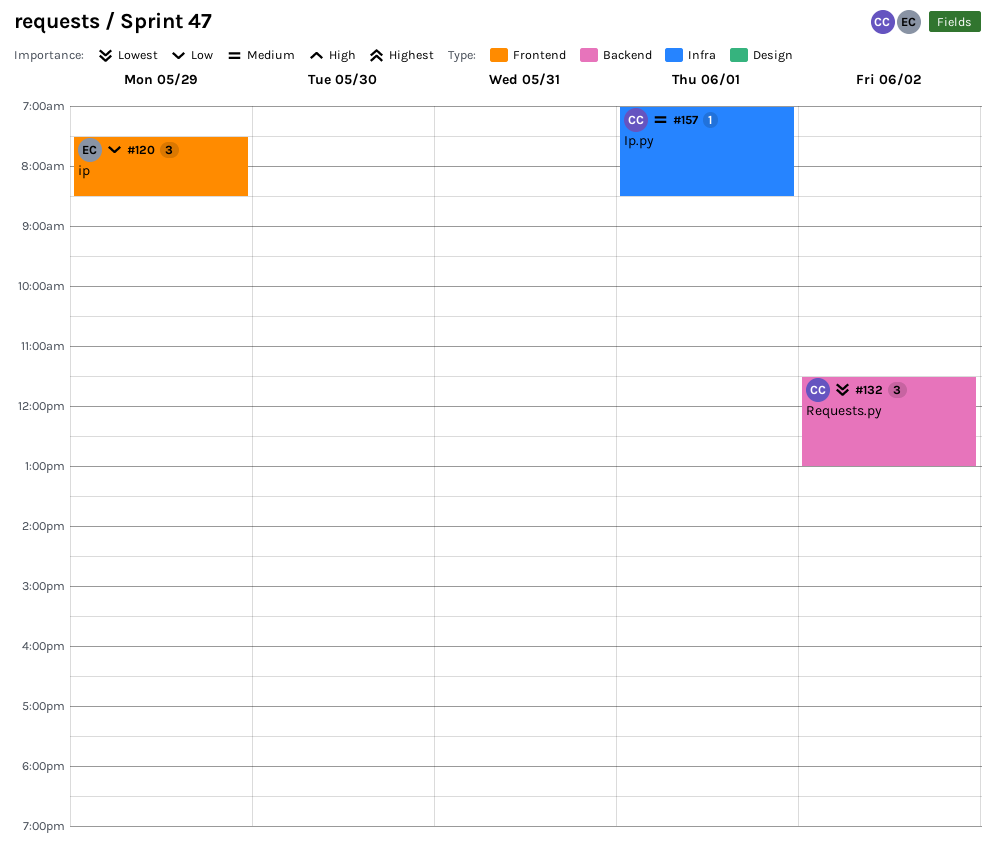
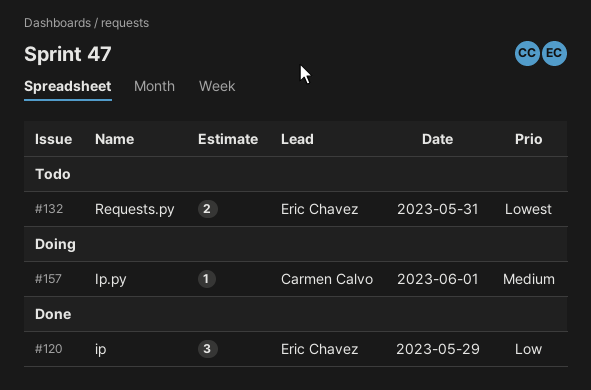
#132, owner: Carmen Calvo -> Eric Chavez
#132, estimate: 3 -> 2
#132, day: Jun 2 -> May 31

